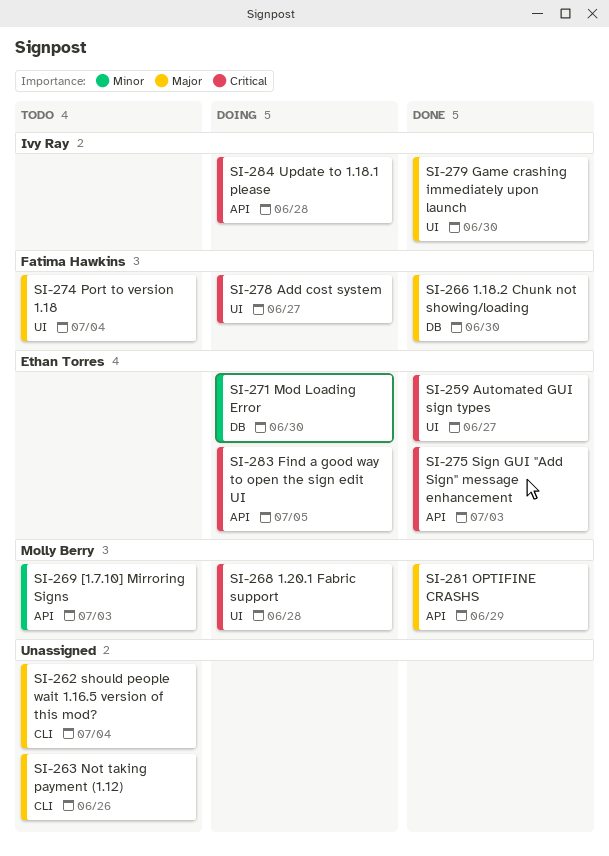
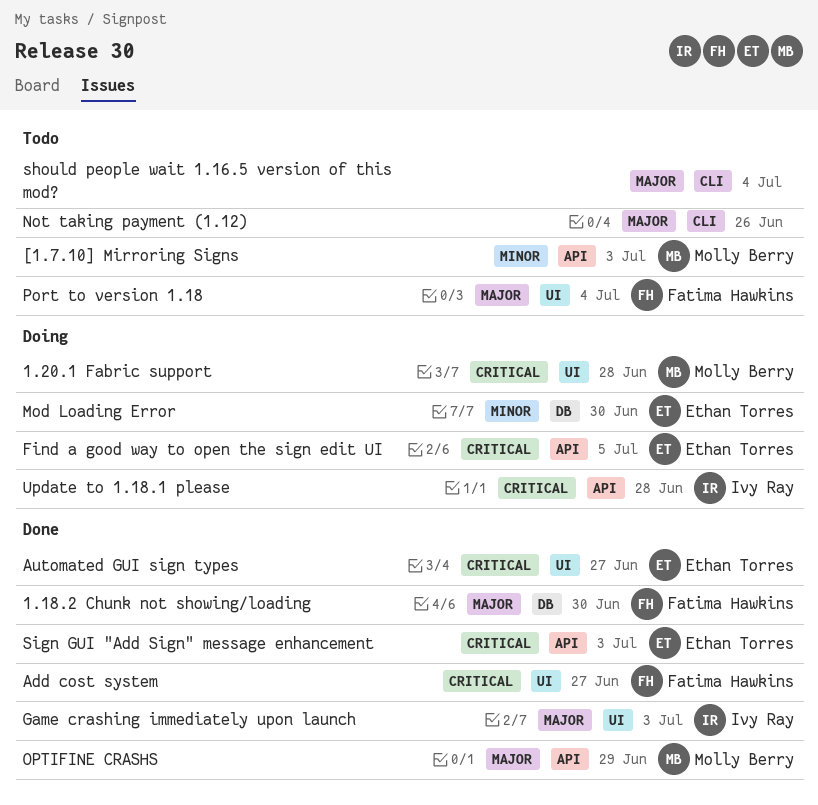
Add cost system, status: Doing -> Done
Game crashing immediately upon launch, due: Jun 30 -> Jul 3

